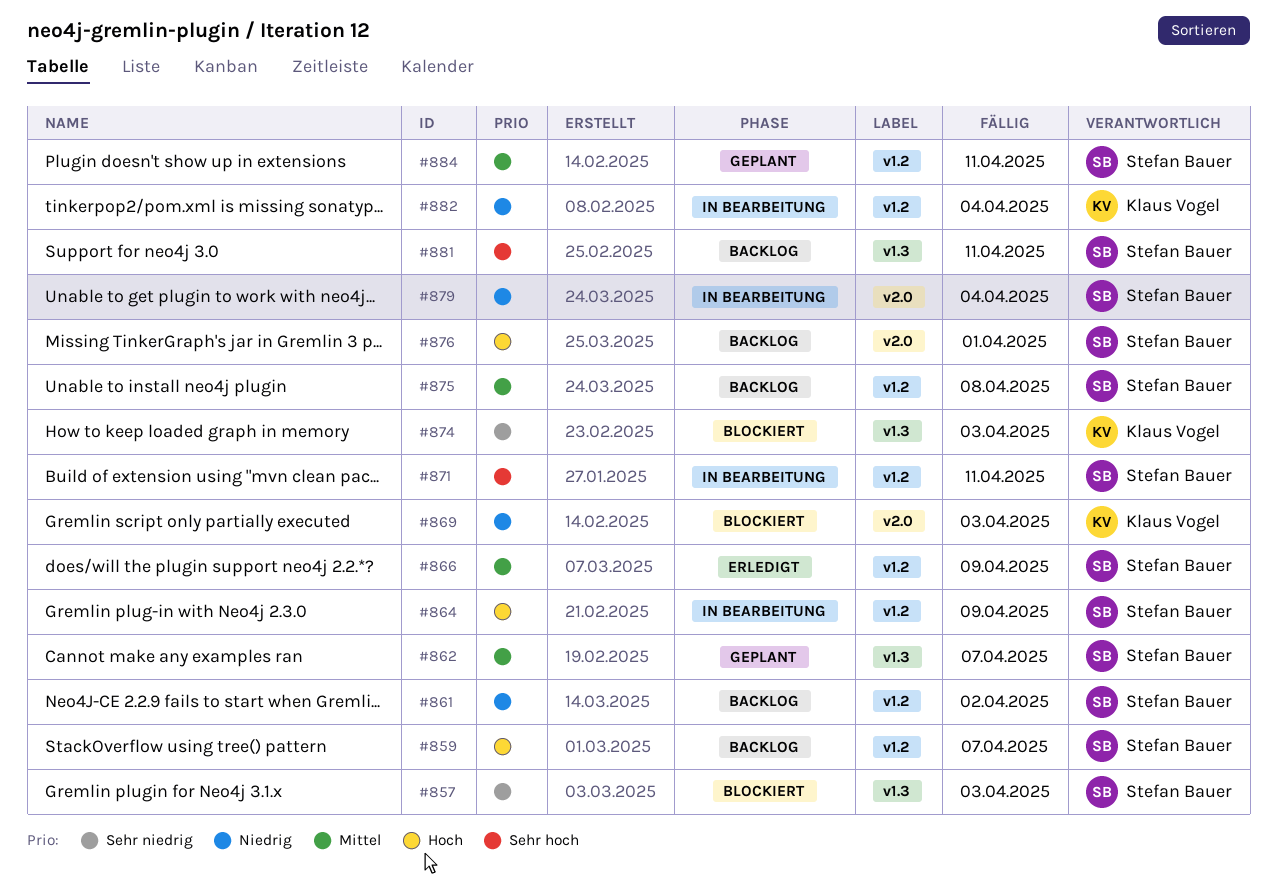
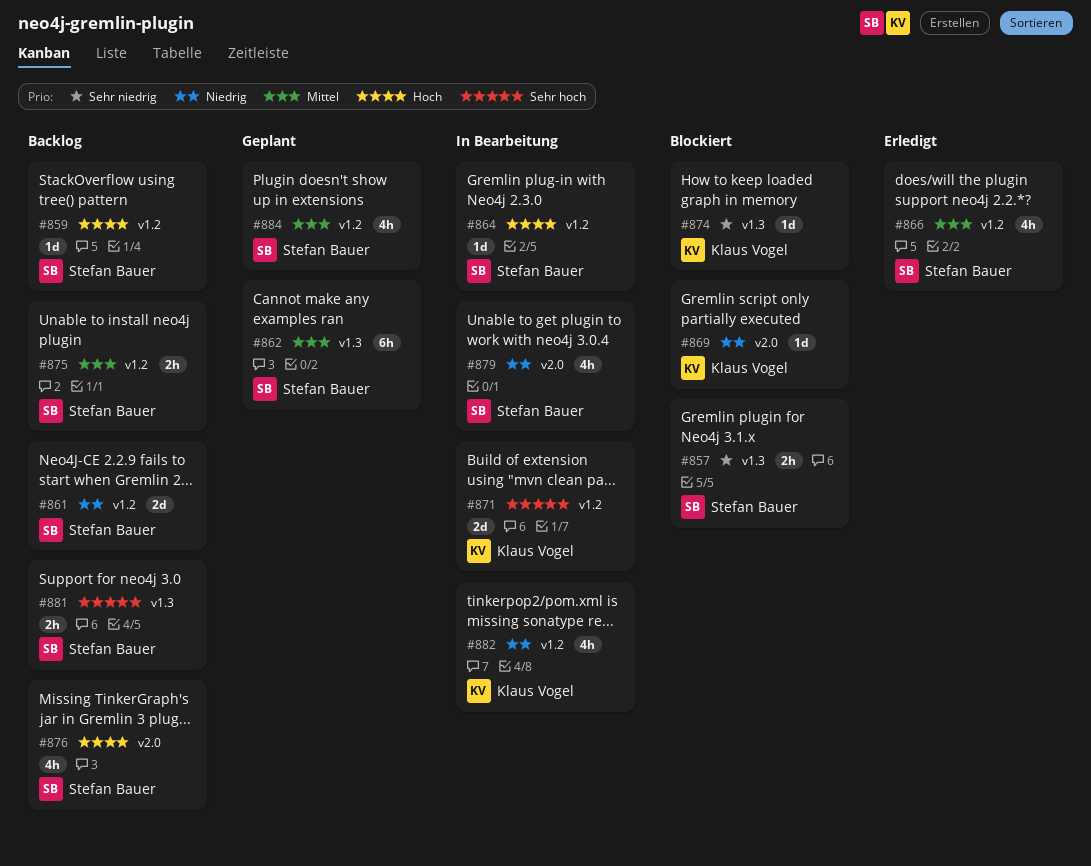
#871, owner: Stefan Bauer -> Klaus Vogel

